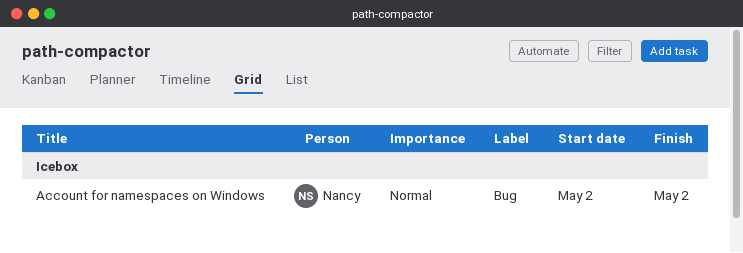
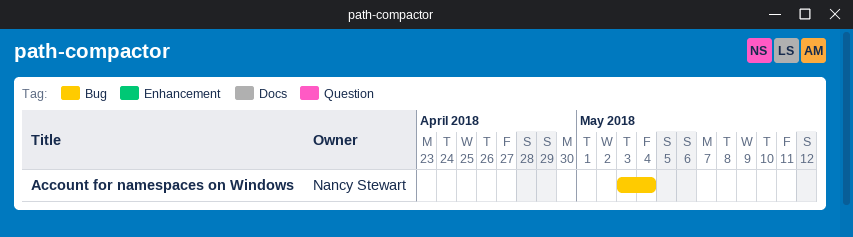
Account for namespaces on Windows, start: May 2 -> May 3
Account for namespaces on Windows, due: May 2 -> May 4

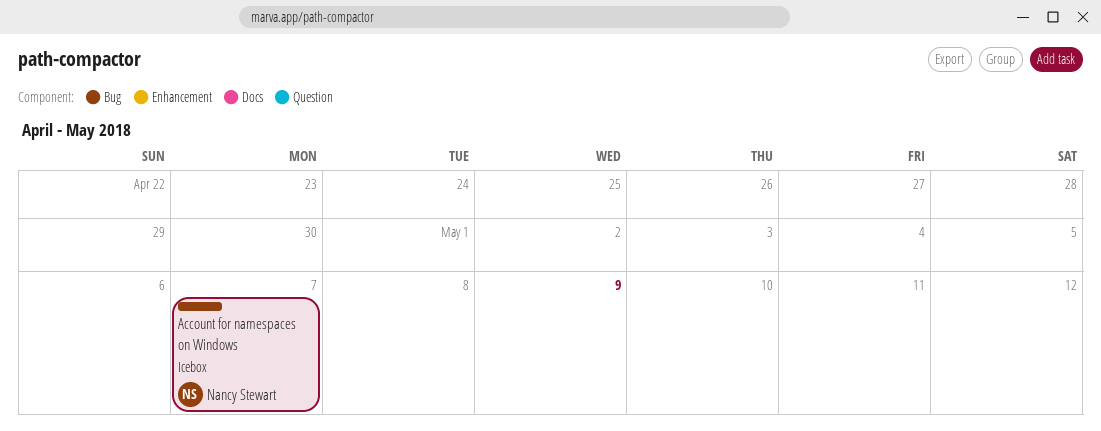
Account for namespaces on Windows, due: May 4 -> May 7

